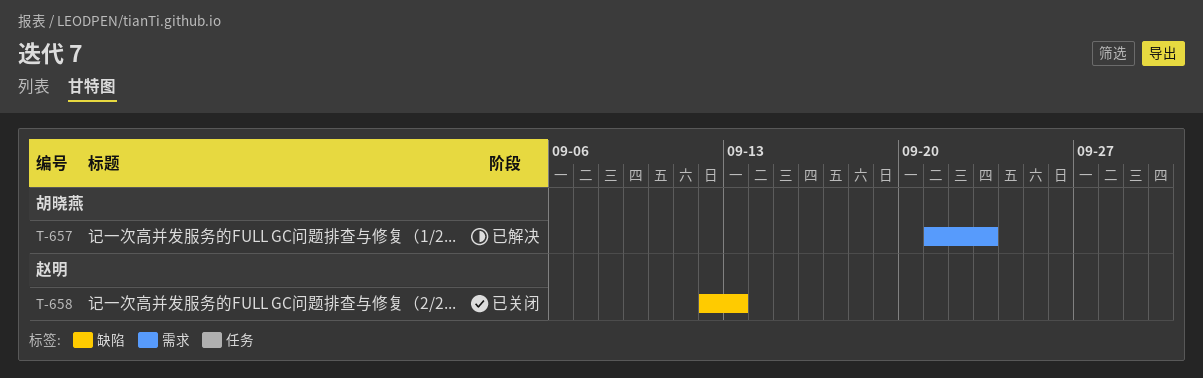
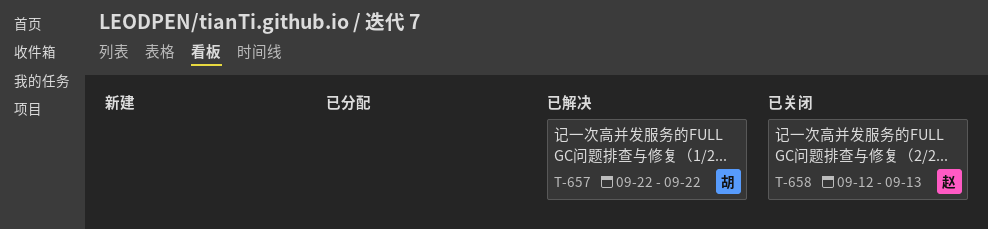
T-657, start: Sep 21 -> Sep 22
T-657, due: Sep 23 -> Sep 22

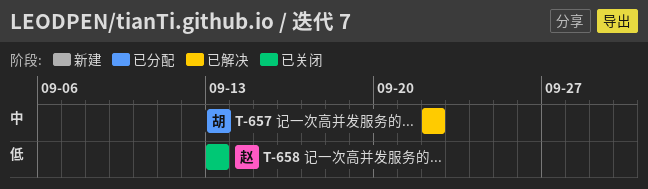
T-658, start: Sep 12 -> Sep 13

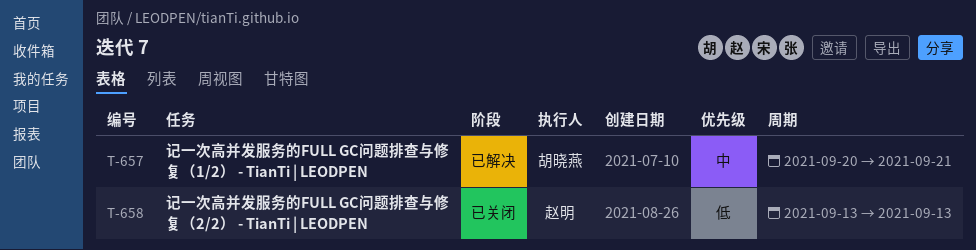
T-657, start: Sep 22 -> Sep 20
T-657, due: Sep 22 -> Sep 21

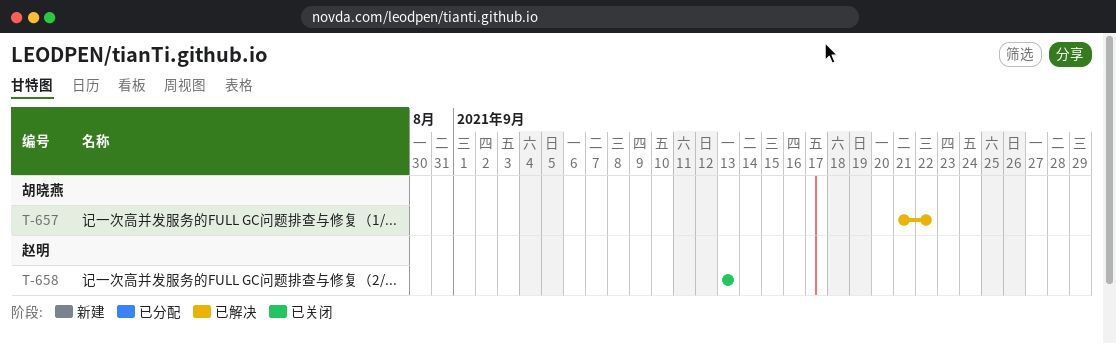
T-657, start: Sep 20 -> Sep 21
T-657, due: Sep 21 -> Sep 22

